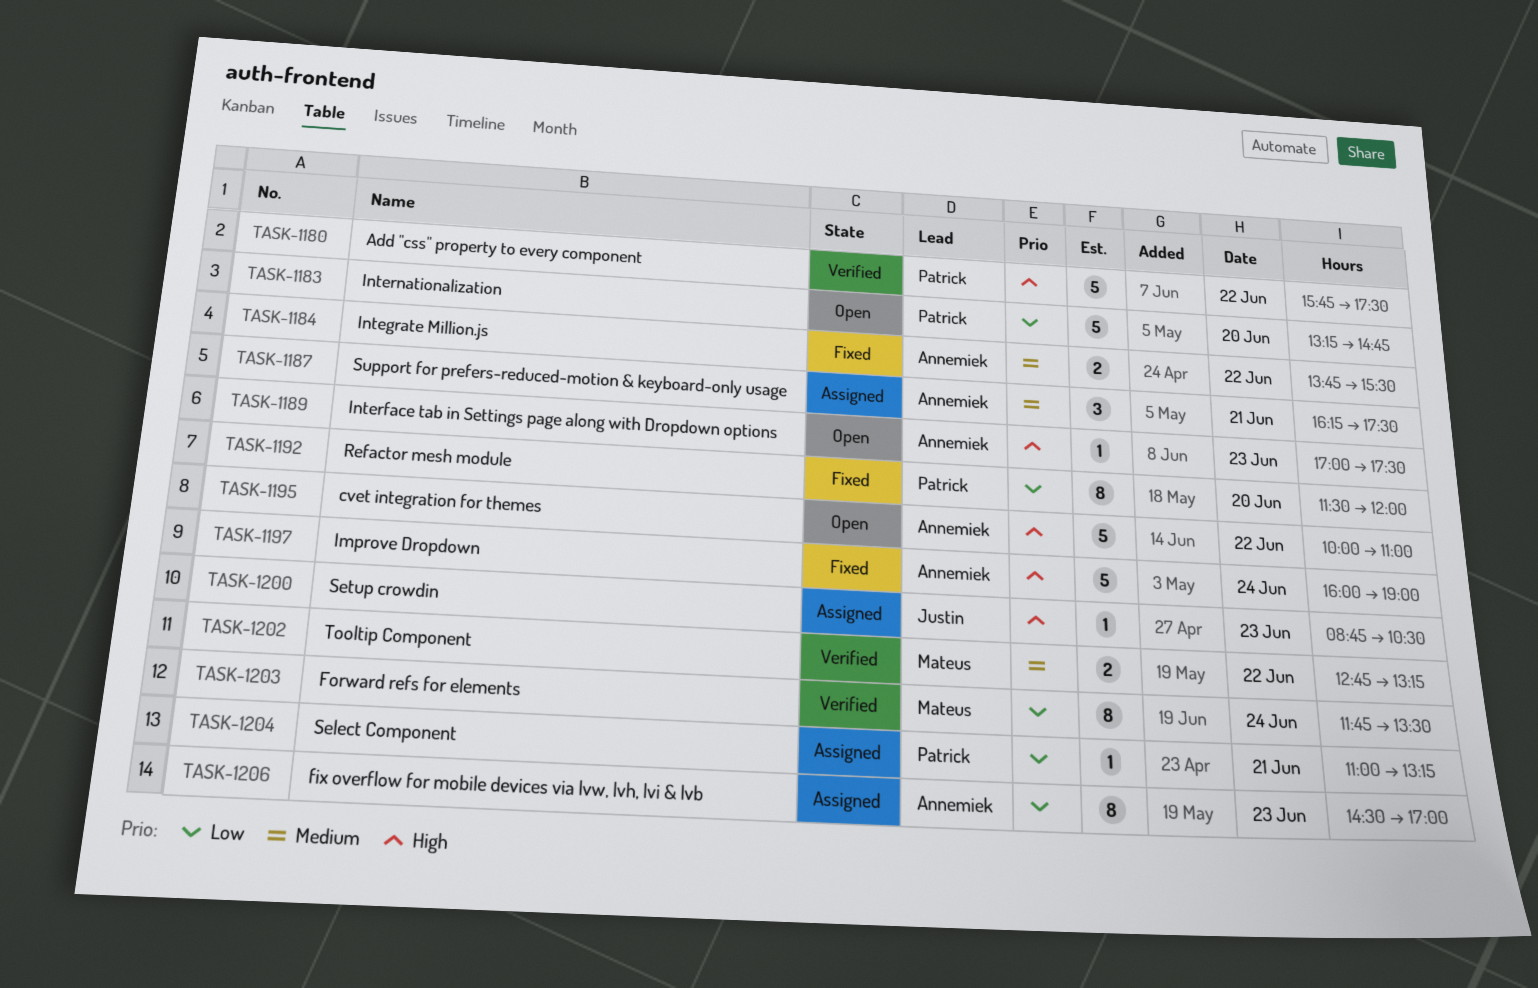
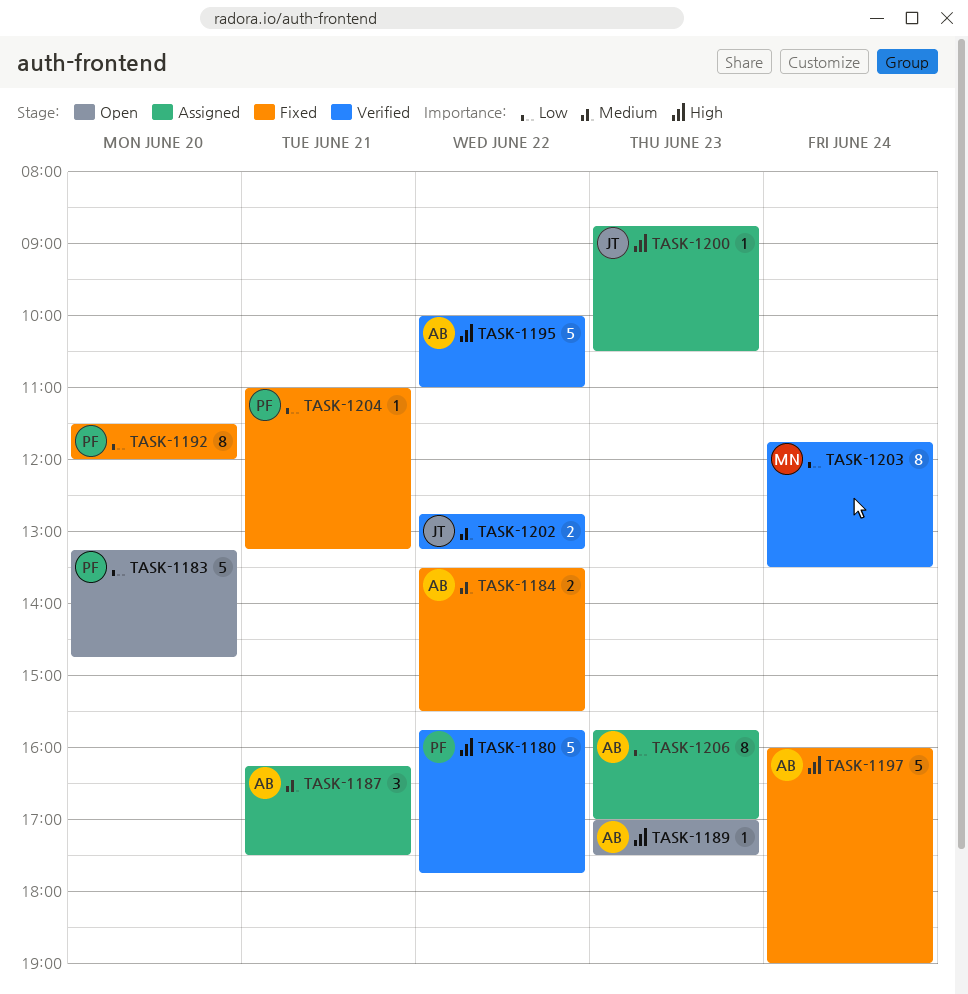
TASK-1180, ends: 17:30 -> 17:45
TASK-1184, begins: 13:45 -> 13:30
TASK-1195, status: Open -> Verified
TASK-1202, owner: Mateus -> Justin
TASK-1204, status: Assigned -> Fixed
TASK-1206, begins: 14:30 -> 15:45

